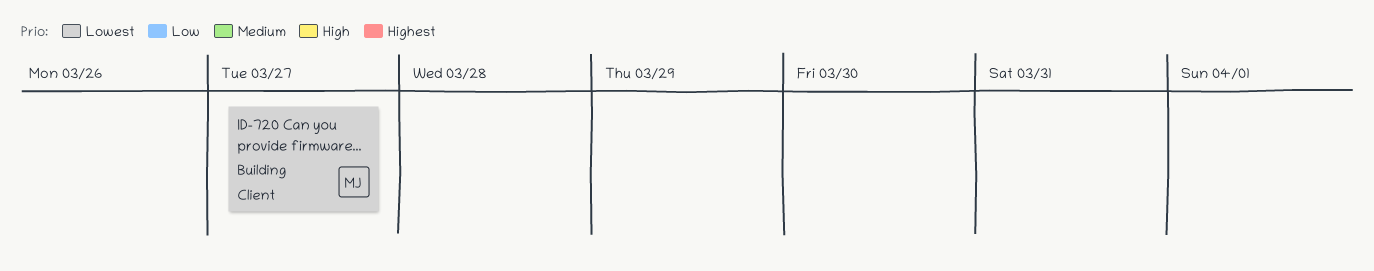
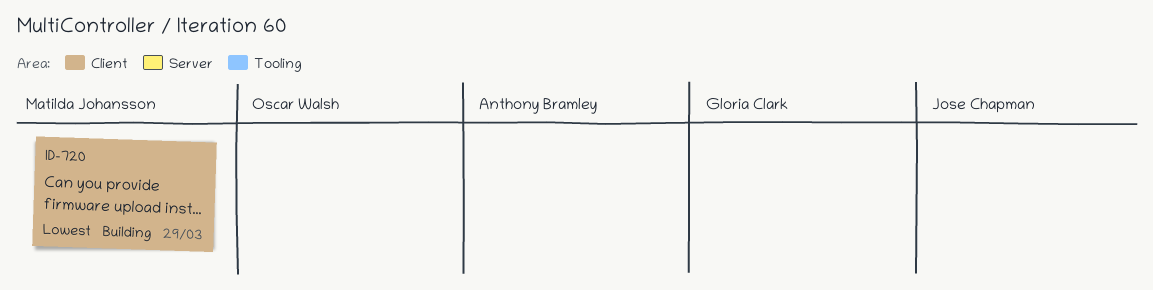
ID-720, due: Mar 27 -> Mar 29

